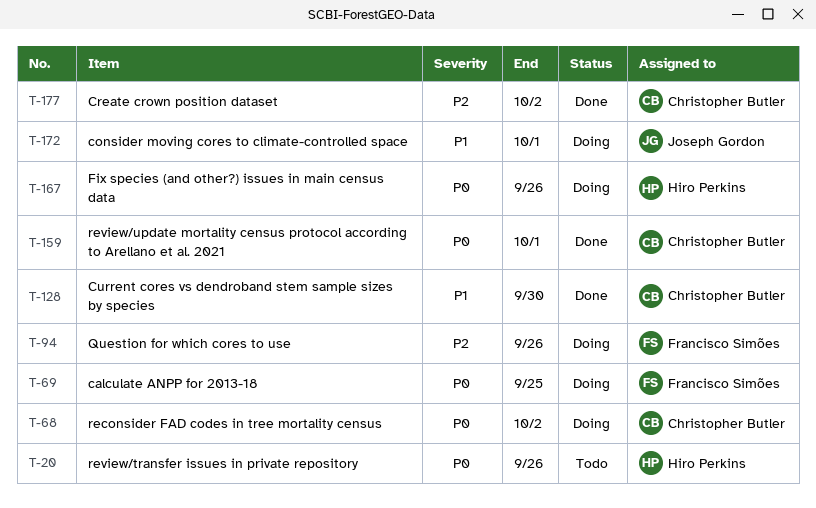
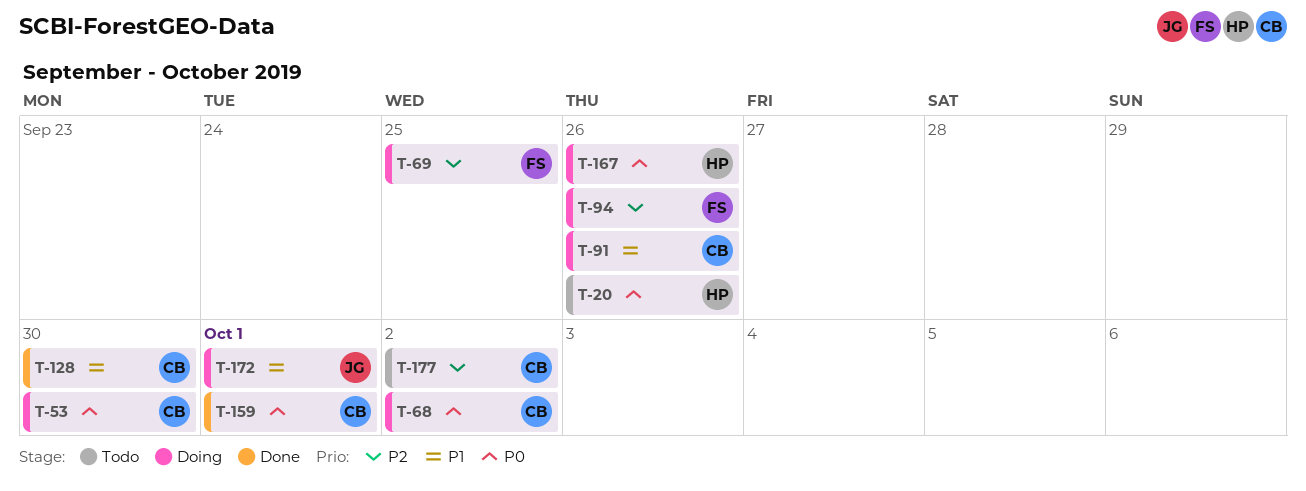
T-53: none -> present
T-69, priority: P0 -> P2
T-91: none -> present
T-177, status: Done -> Todo

